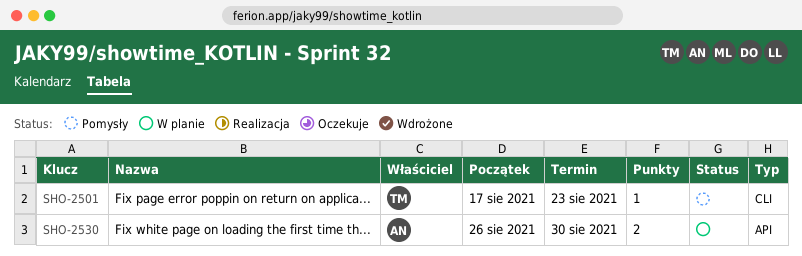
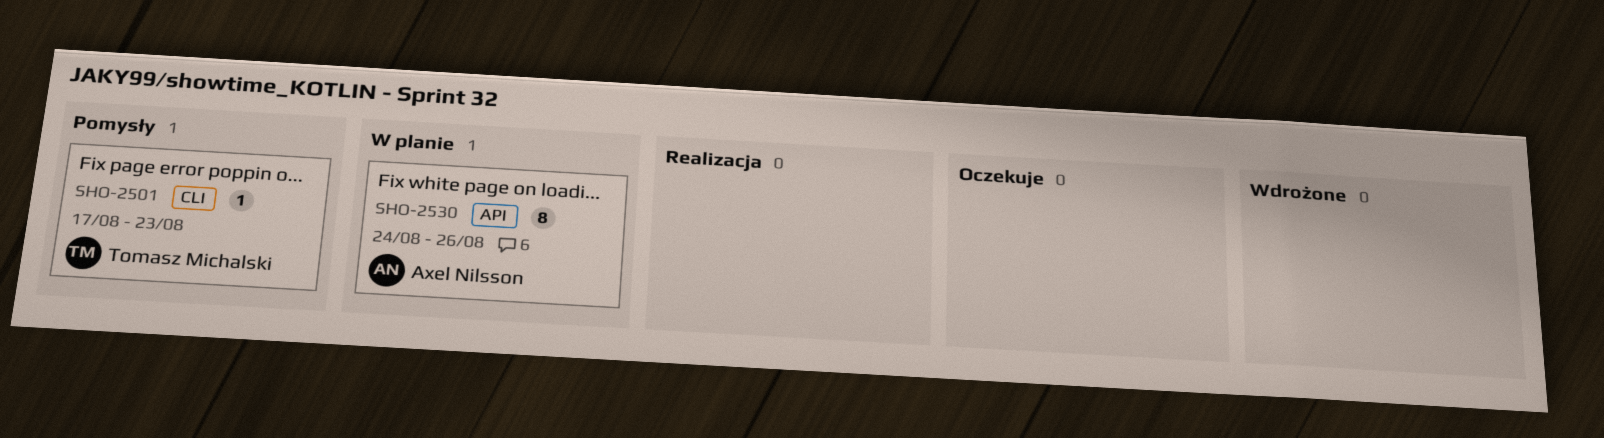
SHO-2530, estimate: 2 -> 8
SHO-2530, start: Aug 26 -> Aug 24
SHO-2530, due: Aug 30 -> Aug 26

